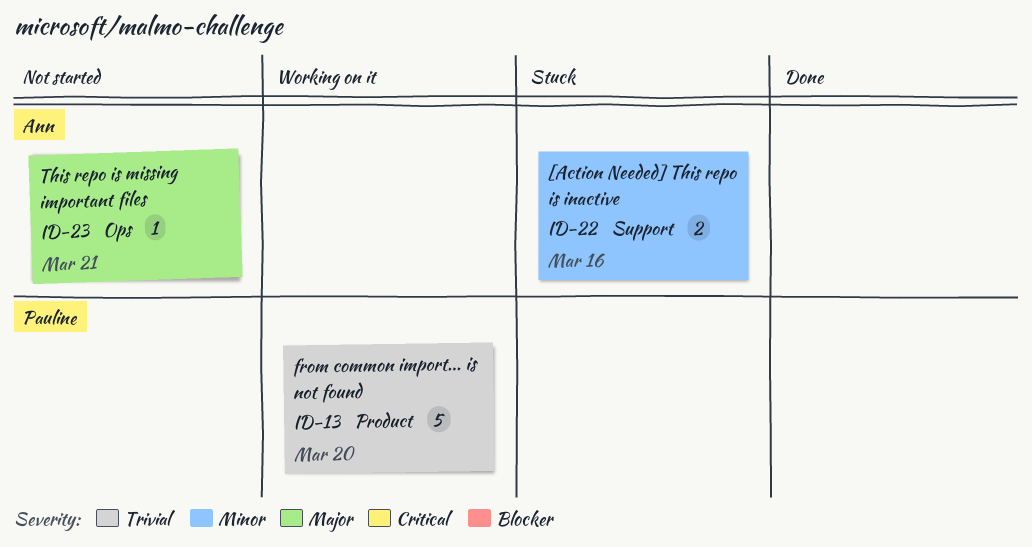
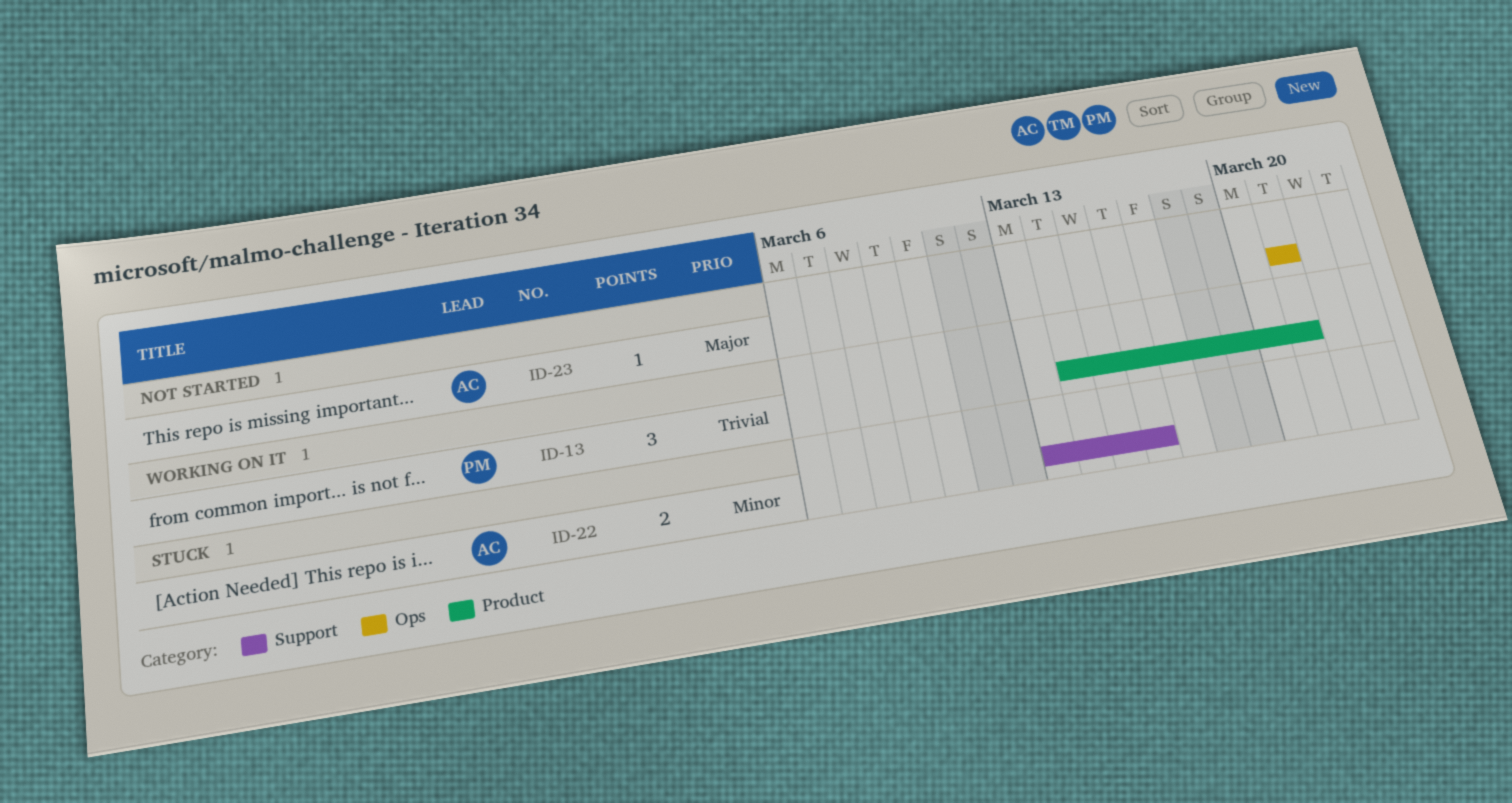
ID-13, estimate: 5 -> 3
ID-13, due: Mar 20 -> Mar 21

